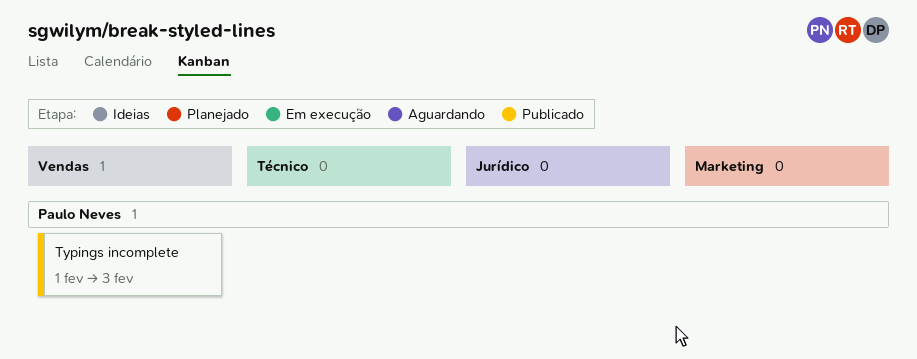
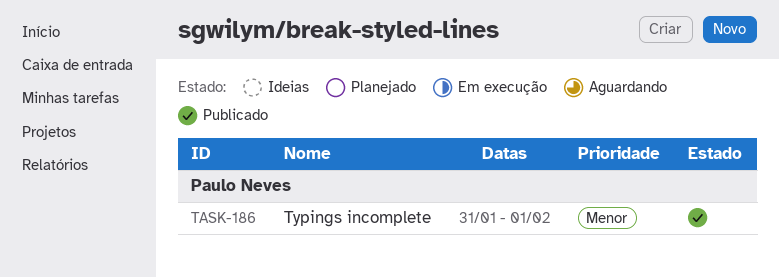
Typings incomplete, start: Feb 1 -> Jan 31
Typings incomplete, due: Feb 3 -> Feb 1

